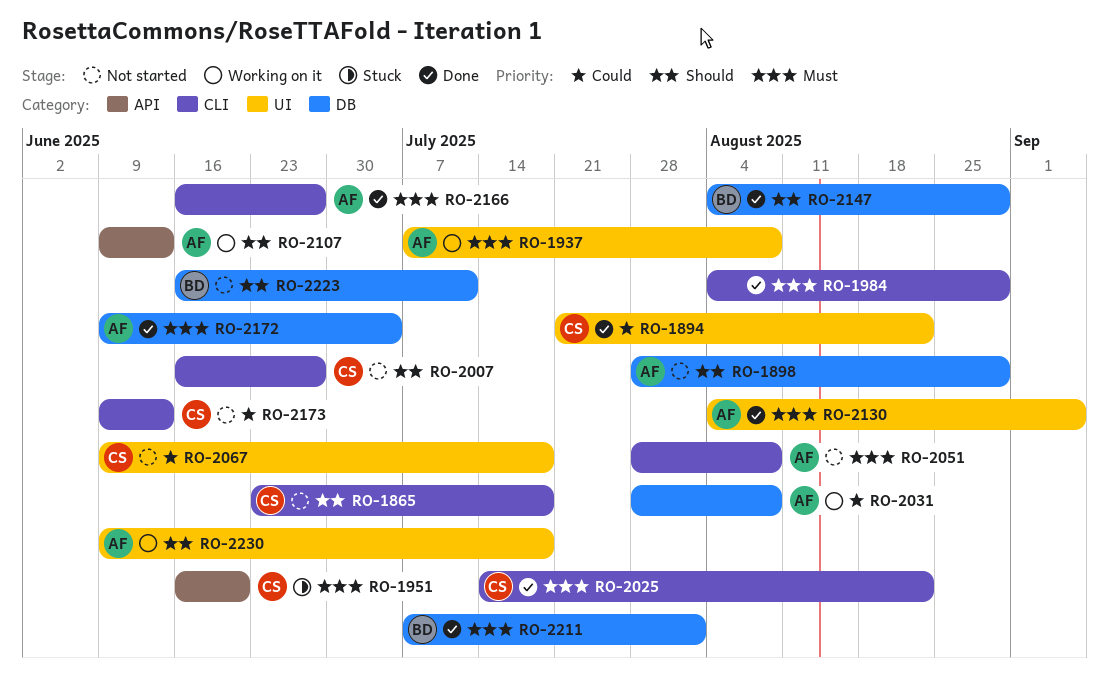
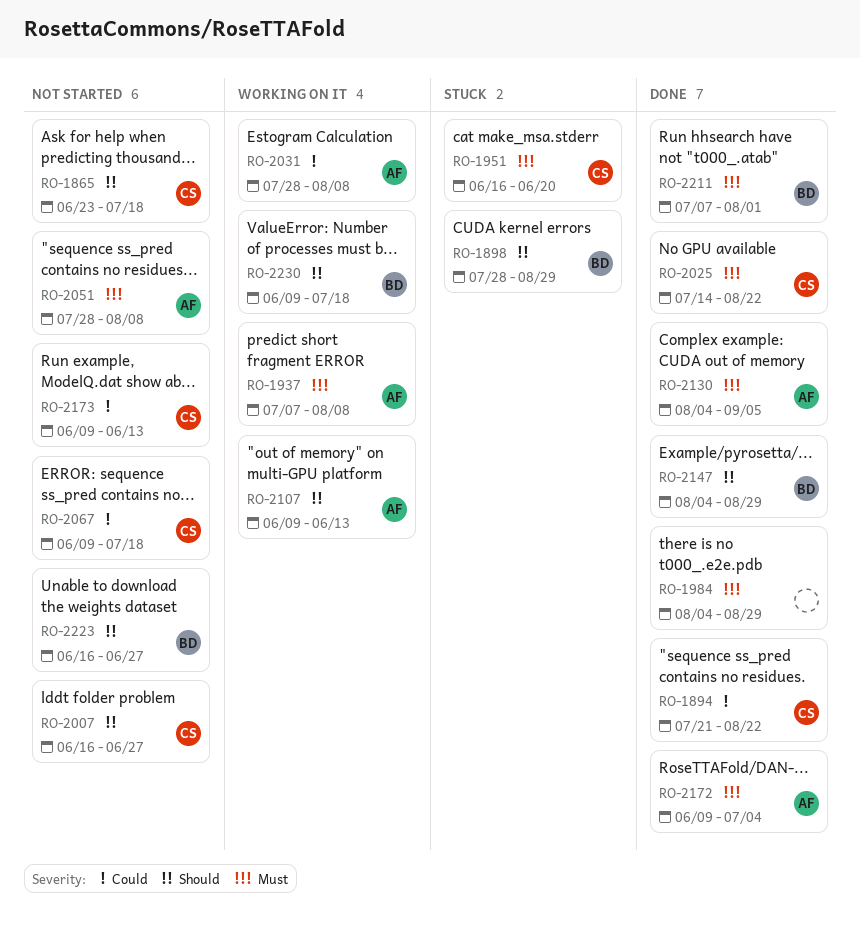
RO-1898, status: Not started -> Stuck
RO-1898, owner: AF -> BD
RO-2166: present -> none
RO-2223, due: Jul 11 -> Jun 27
RO-2230, owner: AF -> BD

